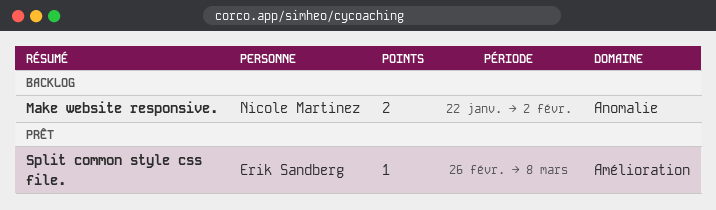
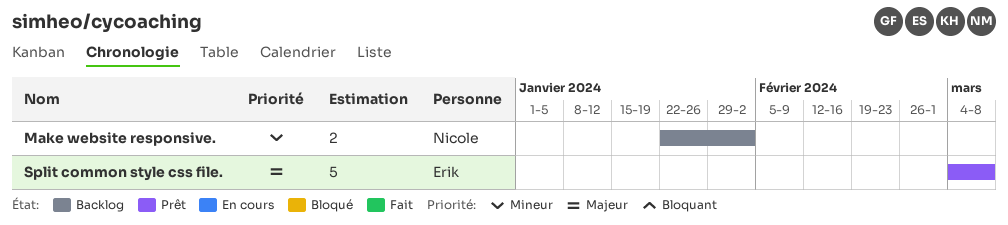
Split common style css file., estimate: 1 -> 5
Split common style css file., start: Feb 26 -> Mar 4

